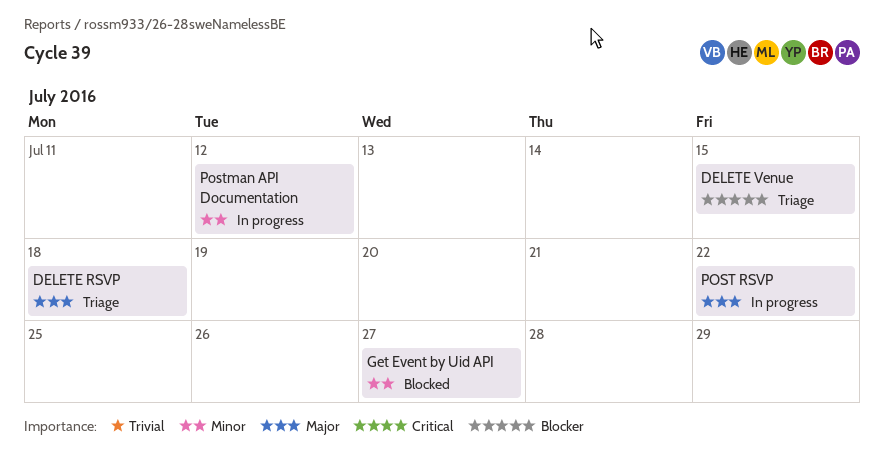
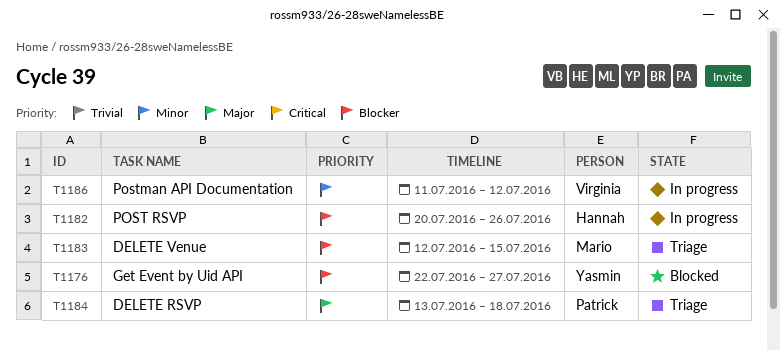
Get Event by Uid API, priority: Minor -> Blocker
POST RSVP, priority: Major -> Blocker
POST RSVP, due: Jul 22 -> Jul 26

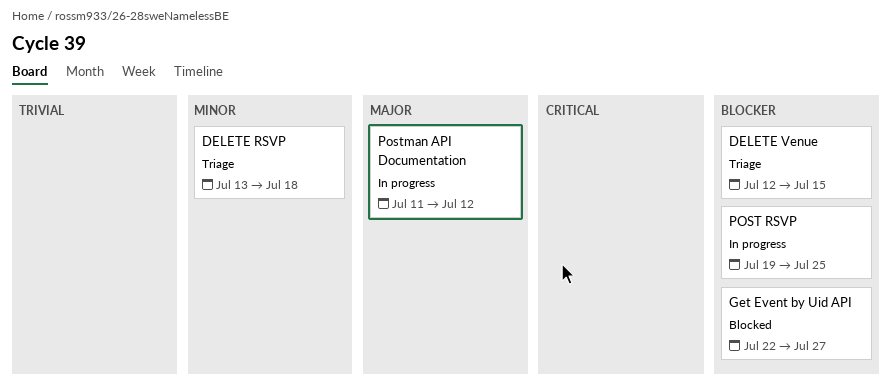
DELETE RSVP, priority: Major -> Minor
POST RSVP, start: Jul 20 -> Jul 19
POST RSVP, due: Jul 26 -> Jul 25
Postman API Documentation, priority: Minor -> Major

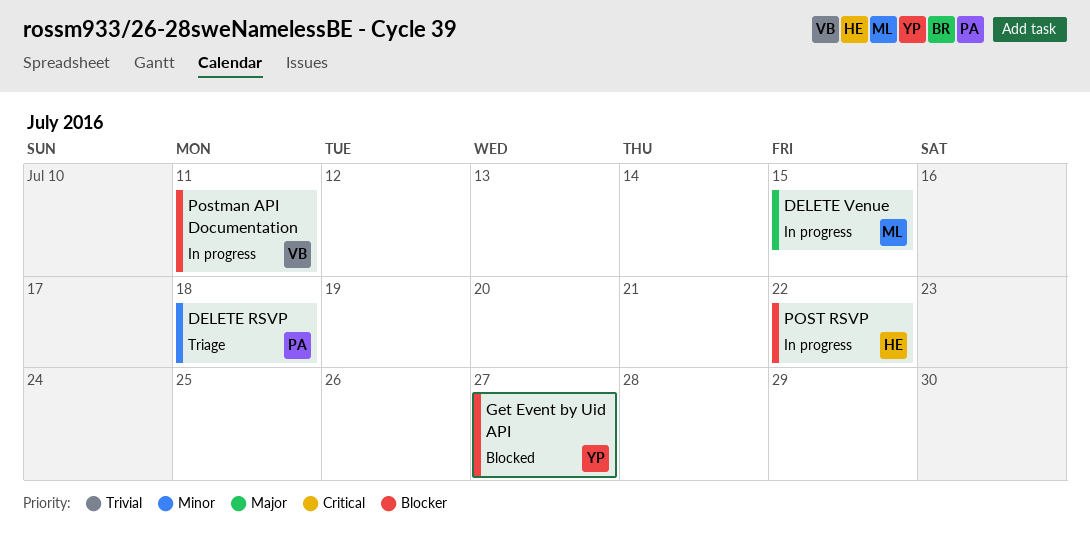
DELETE Venue, status: Triage -> In progress
DELETE Venue, priority: Blocker -> Major
POST RSVP, due: Jul 25 -> Jul 22
Postman API Documentation, priority: Major -> Blocker
Postman API Documentation, due: Jul 12 -> Jul 11

